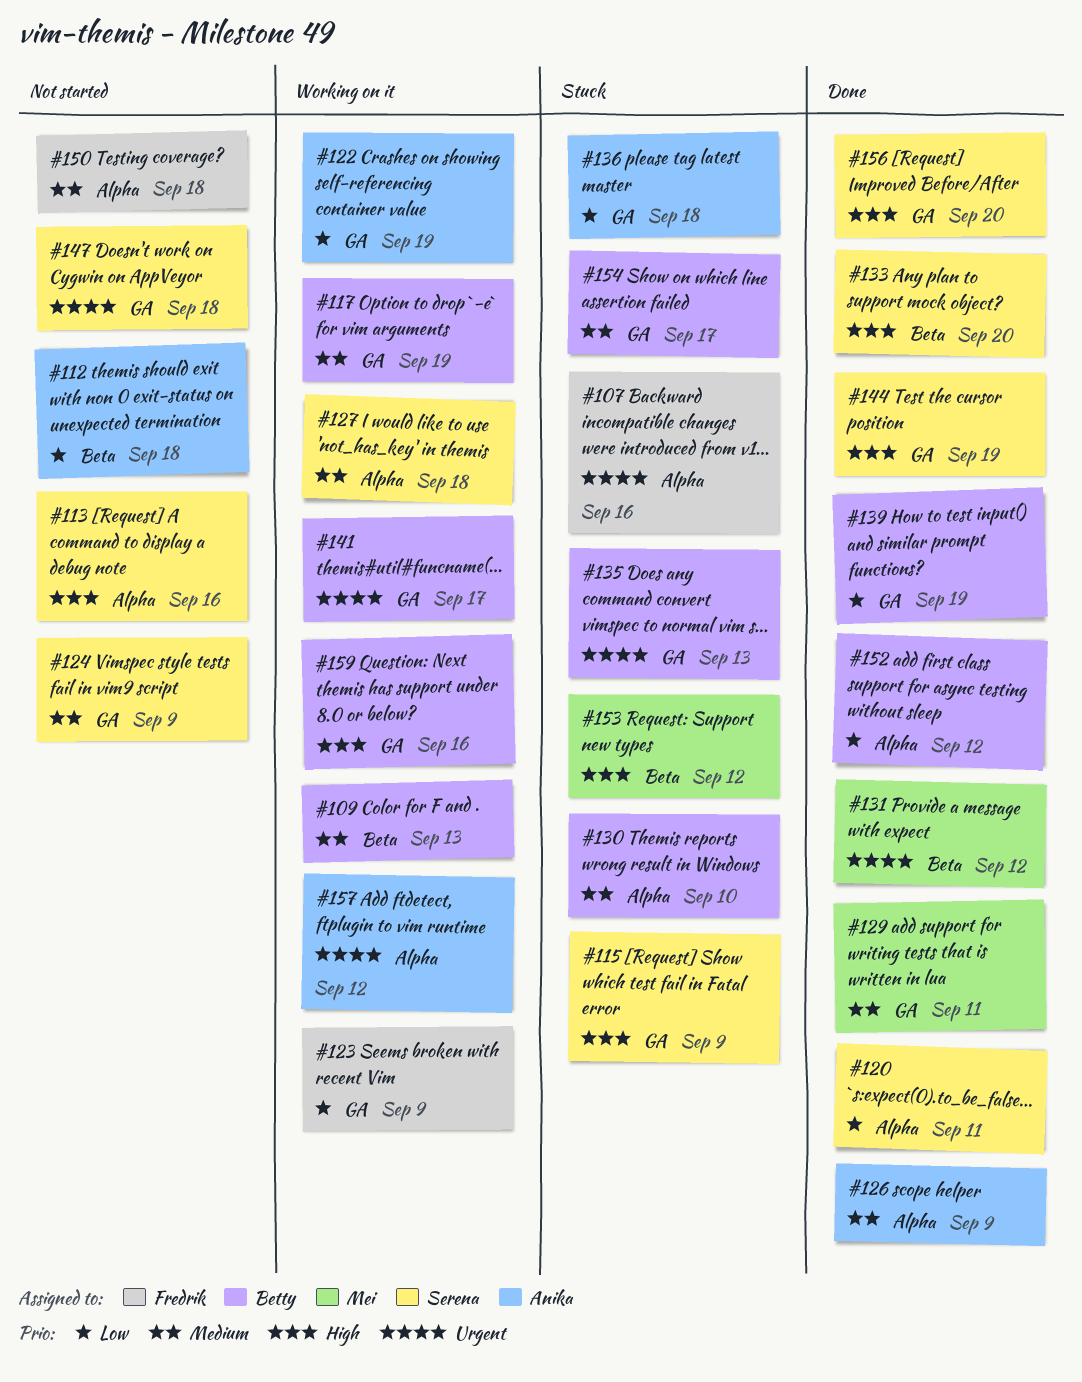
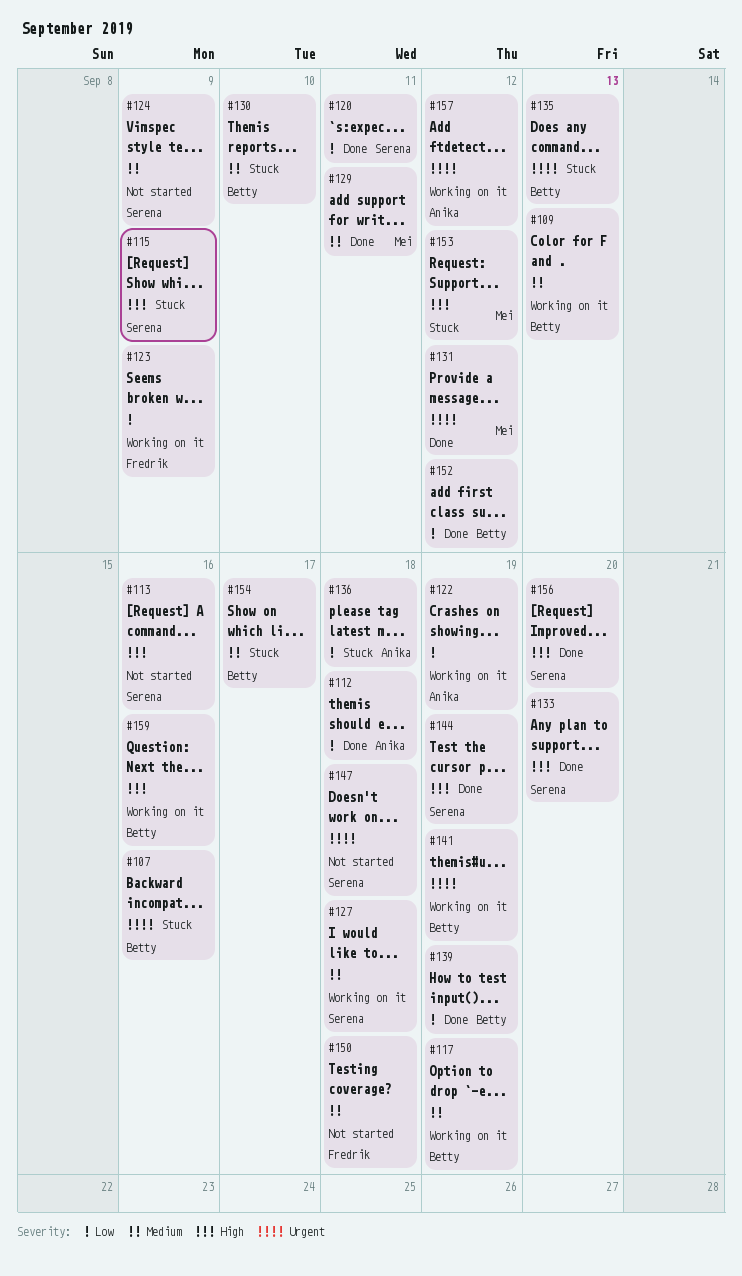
#107, owner: Fredrik -> Betty
#112, status: Not started -> Done
#126: present -> none
#141, due: Sep 17 -> Sep 19

